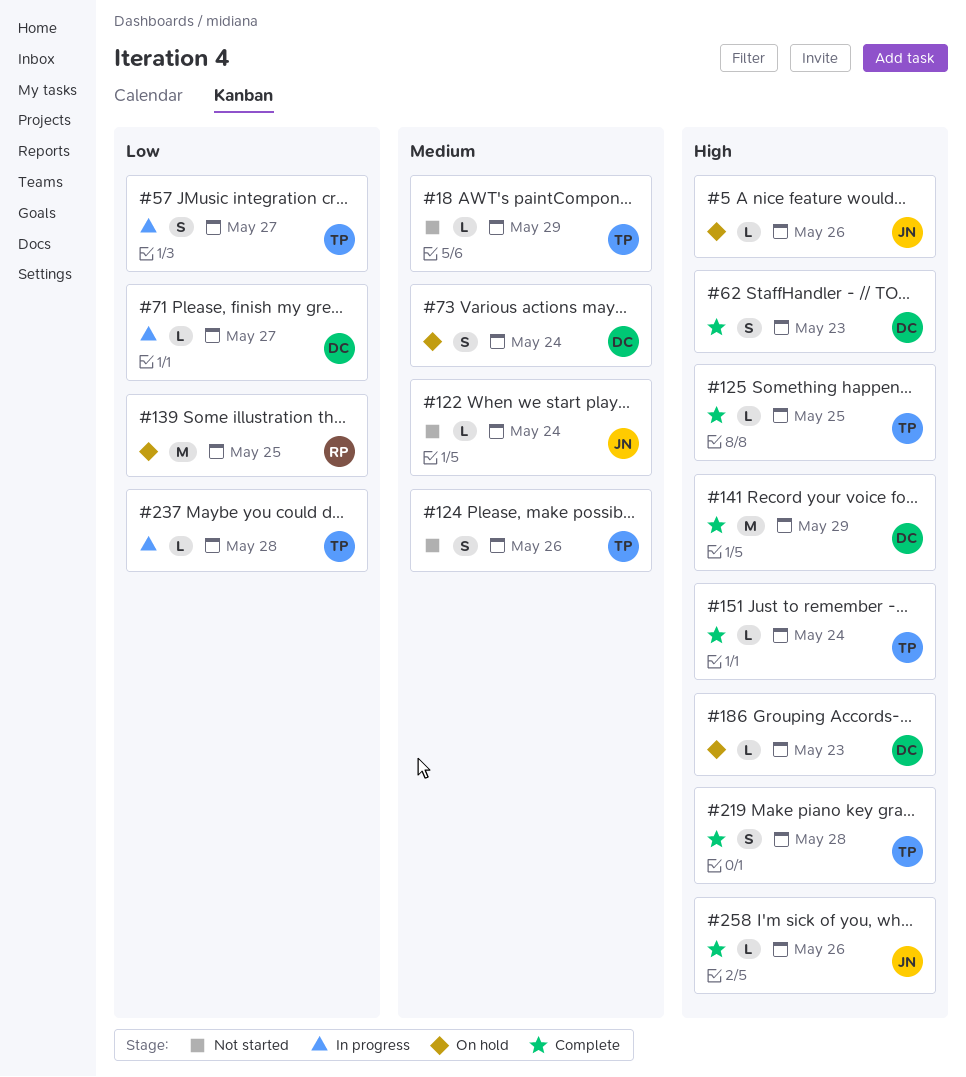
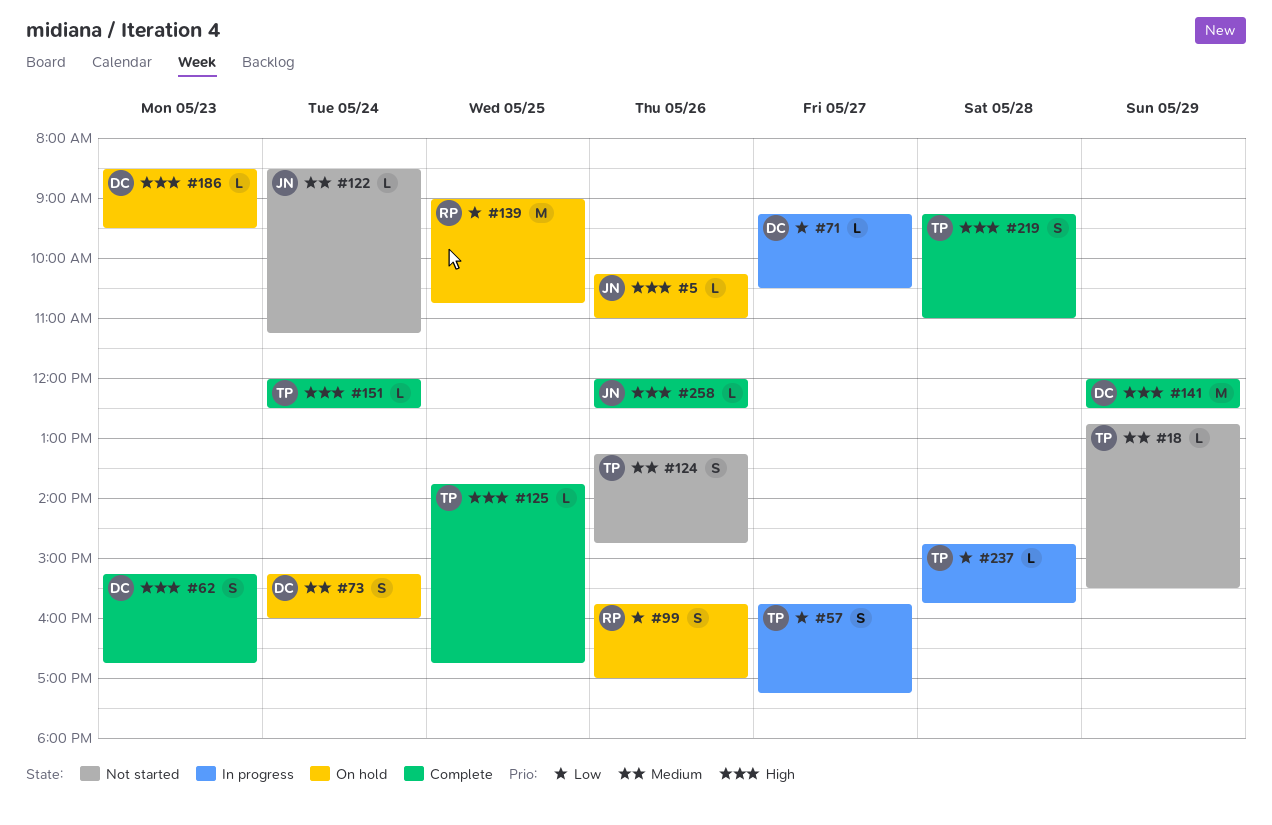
#99: none -> present

